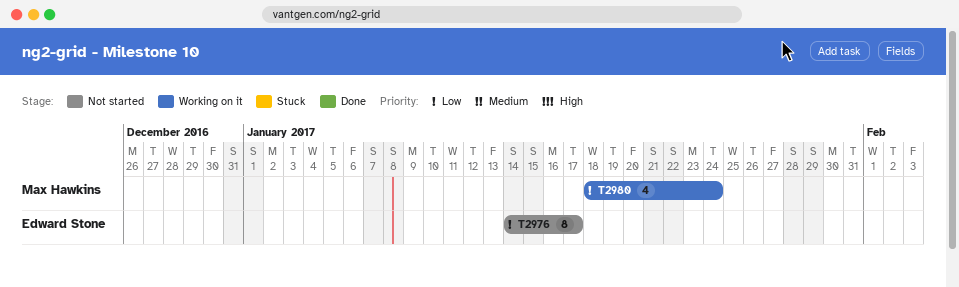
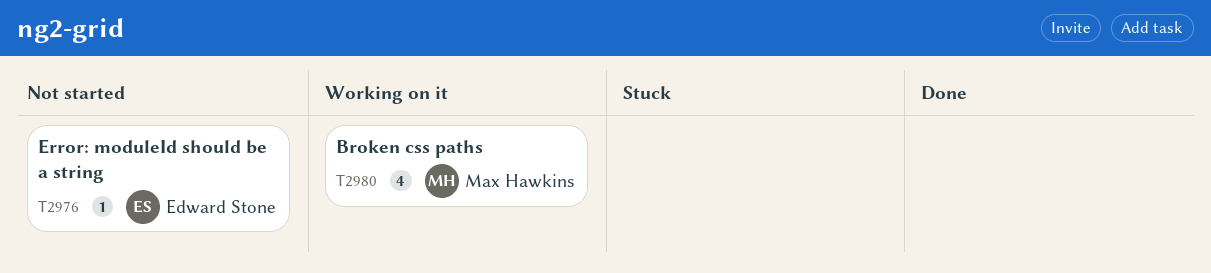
T2976, estimate: 8 -> 1

